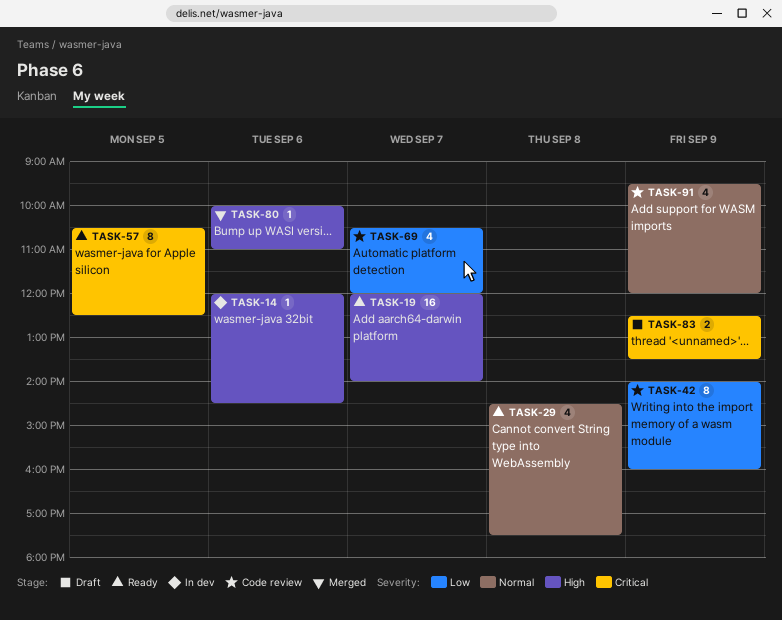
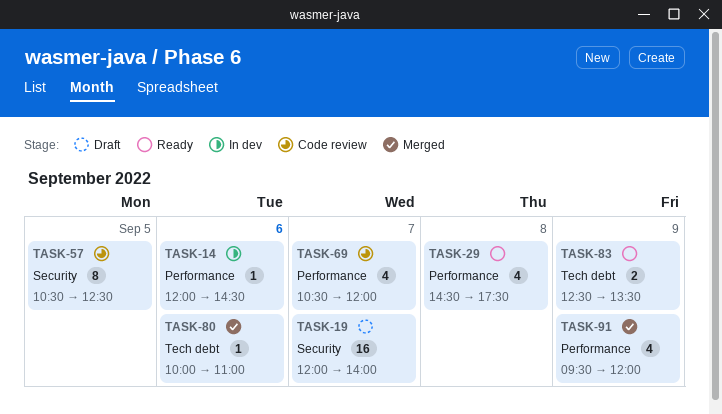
TASK-19, status: Ready -> Draft
TASK-42: present -> none
TASK-57, status: Ready -> Code review
TASK-83, status: Draft -> Ready
TASK-91, status: Code review -> Merged

